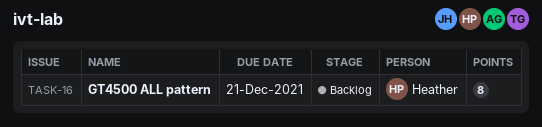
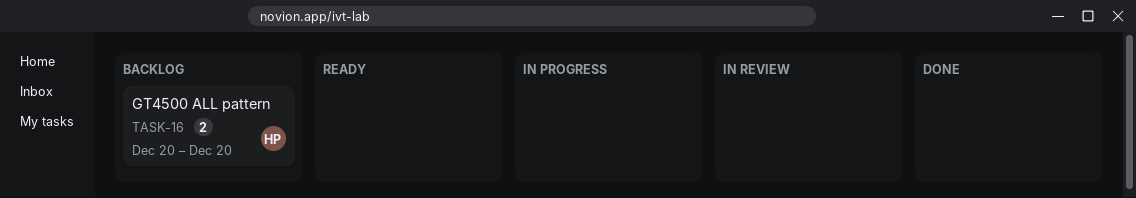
TASK-16, estimate: 8 -> 2
TASK-16, due: Dec 21 -> Dec 20

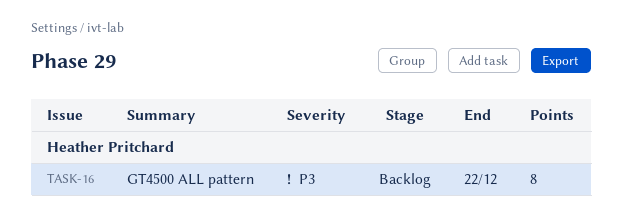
TASK-16, estimate: 2 -> 8
TASK-16, due: Dec 20 -> Dec 22

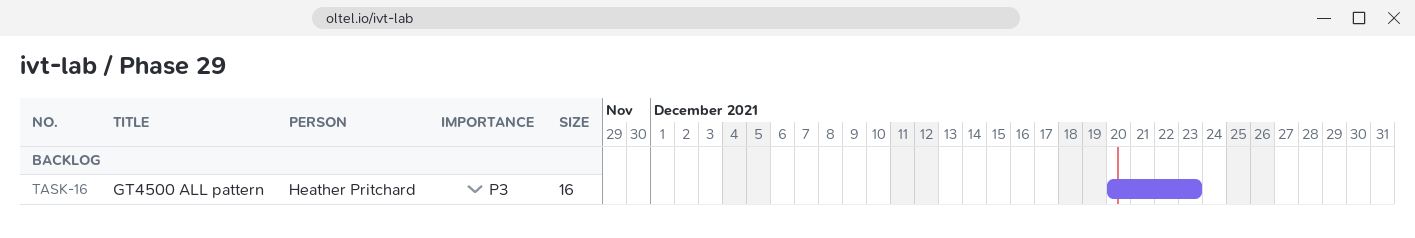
TASK-16, estimate: 8 -> 16
TASK-16, due: Dec 22 -> Dec 23

